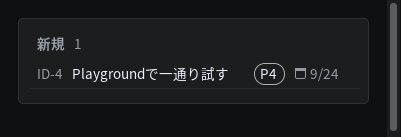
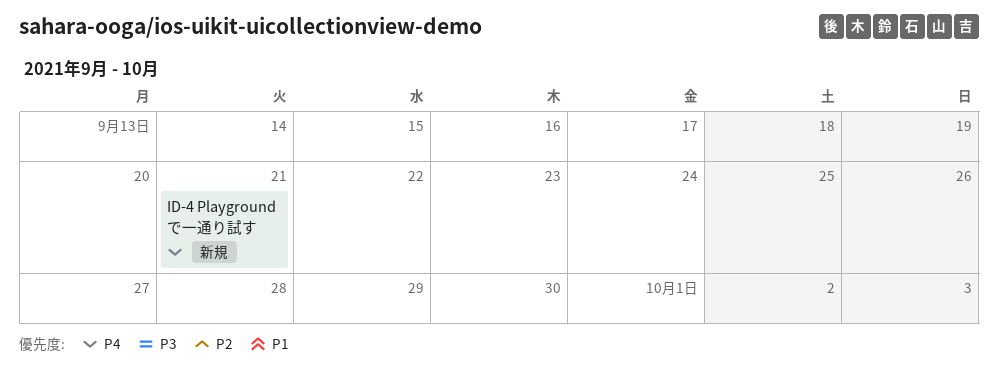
ID-4, due: Sep 24 -> Sep 21

